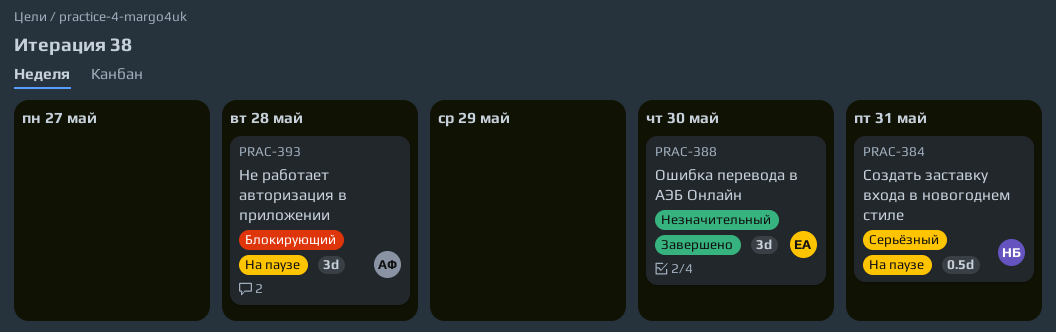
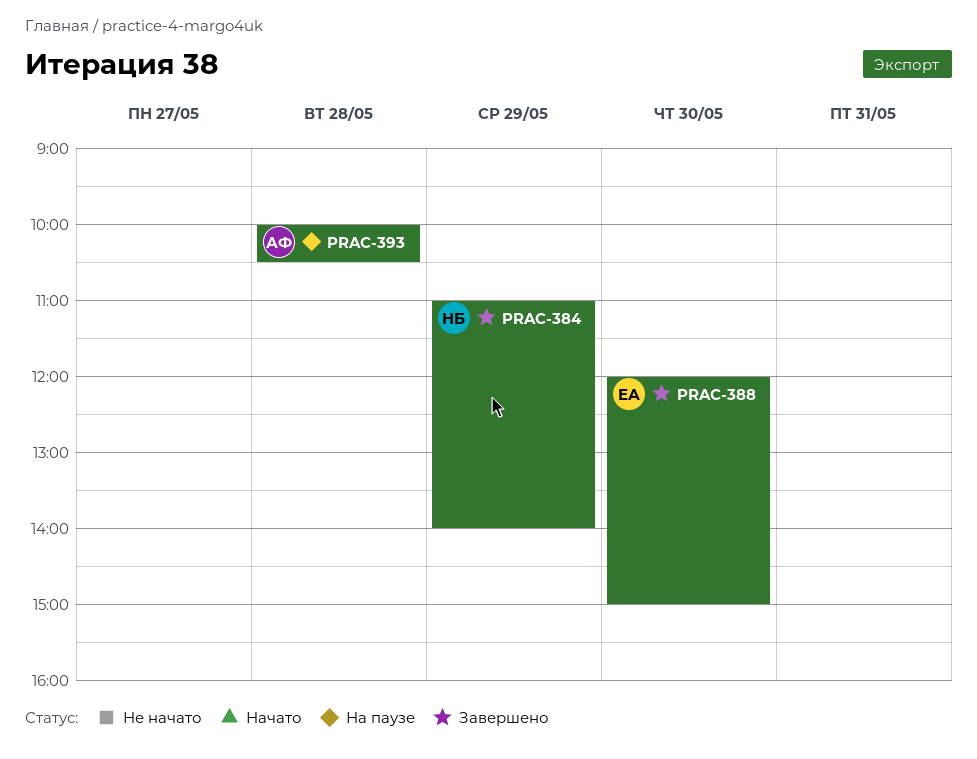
PRAC-384, status: На паузе -> Завершено
PRAC-384, day: May 31 -> May 29

